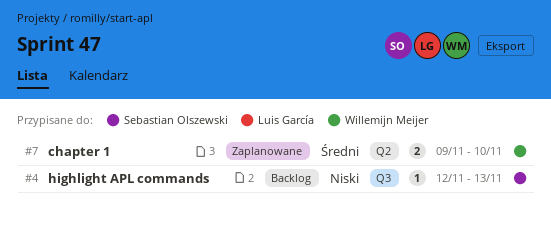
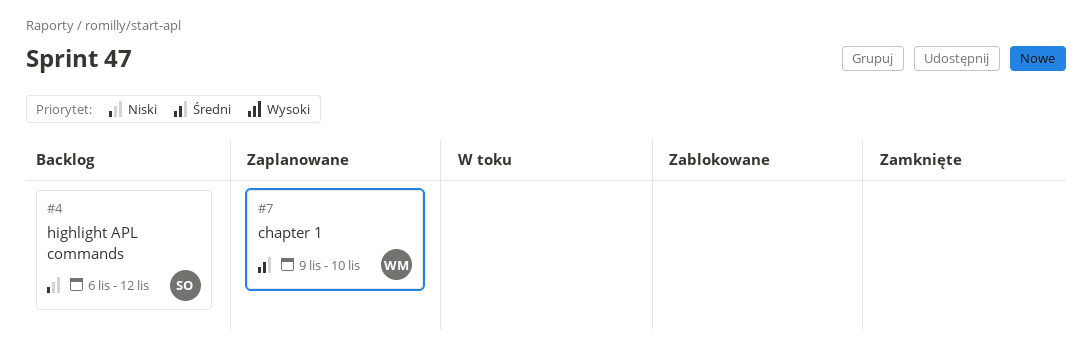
#4, start: Nov 12 -> Nov 6
#4, due: Nov 13 -> Nov 12

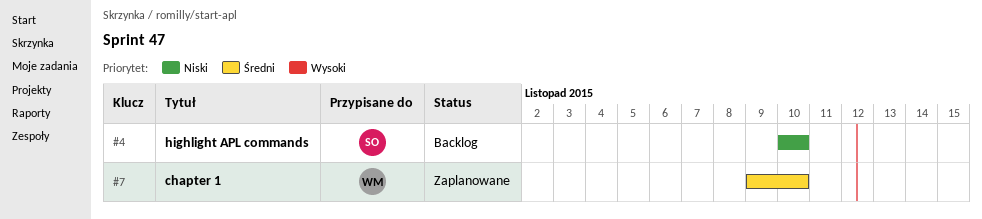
#4, start: Nov 6 -> Nov 10
#4, due: Nov 12 -> Nov 10

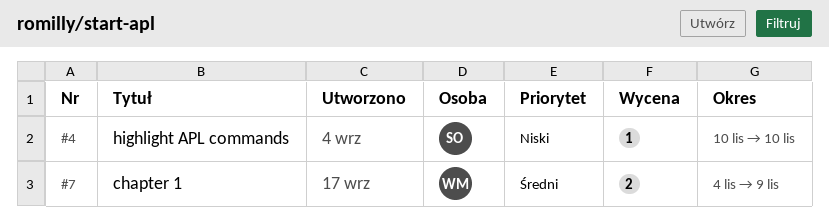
#7, start: Nov 9 -> Nov 4
#7, due: Nov 10 -> Nov 9

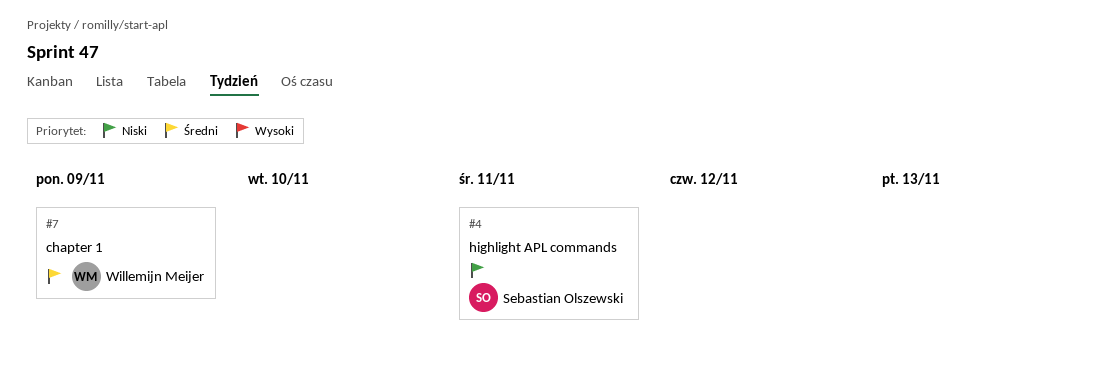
#4, due: Nov 10 -> Nov 11

